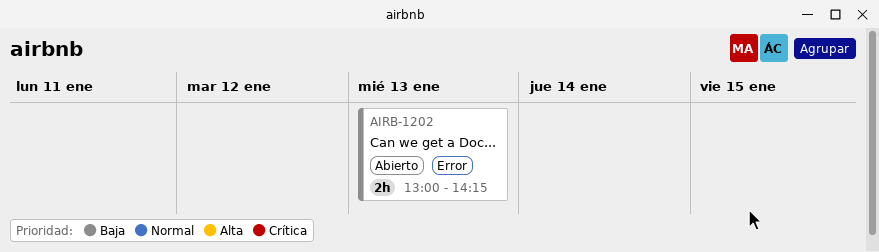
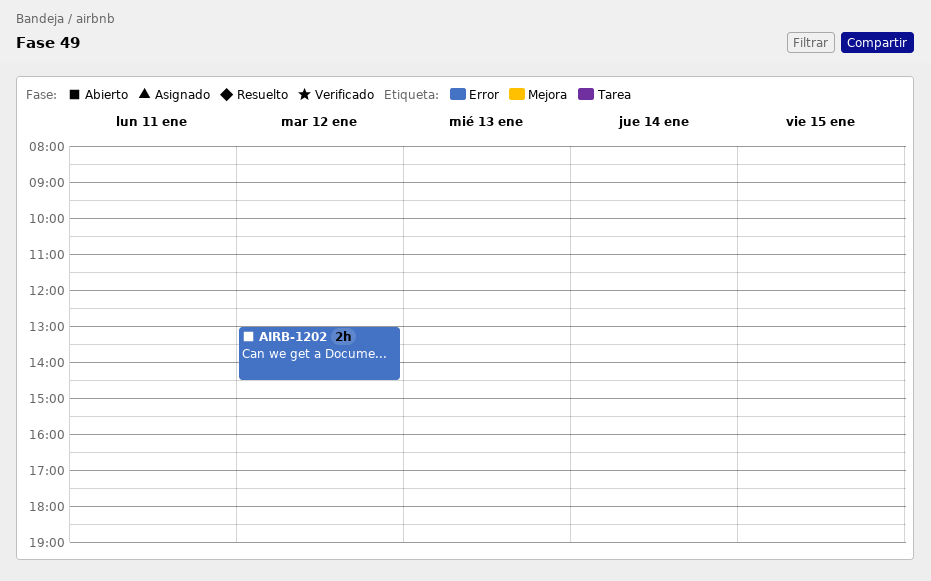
AIRB-1202, day: Jan 13 -> Jan 12
AIRB-1202, ends: 14:15 -> 14:30

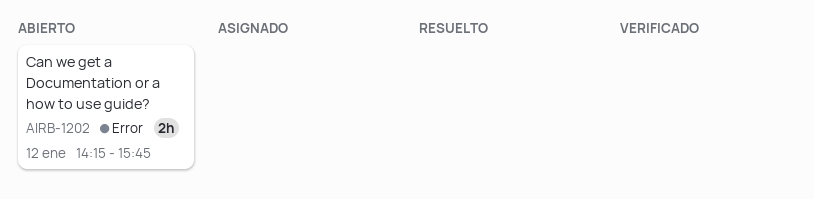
AIRB-1202, begins: 13:00 -> 14:15
AIRB-1202, ends: 14:30 -> 15:45

